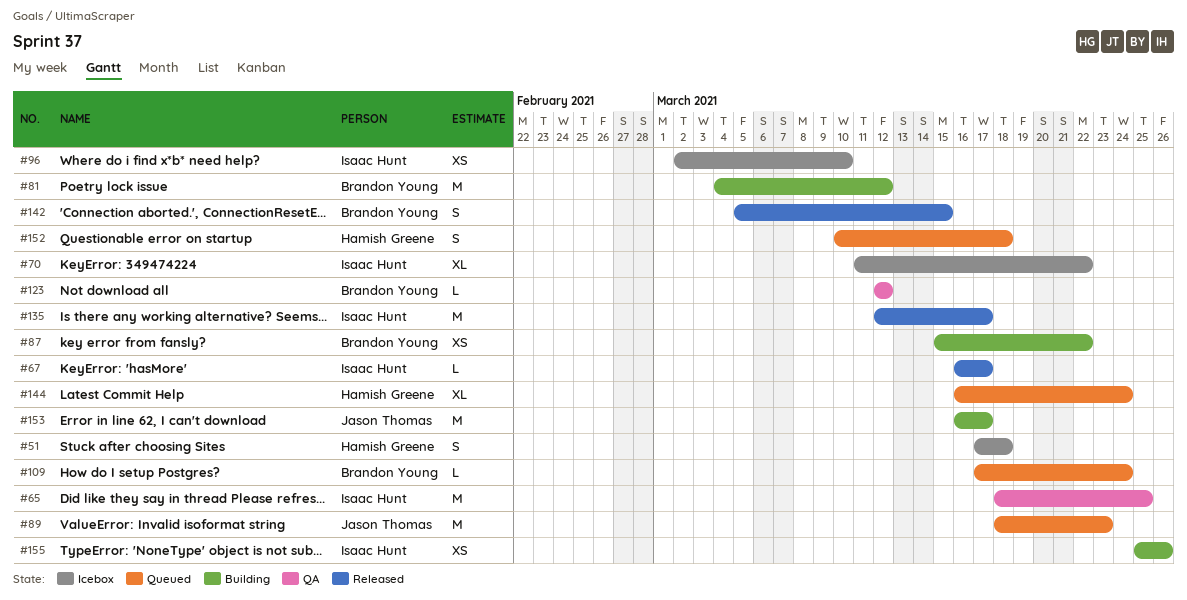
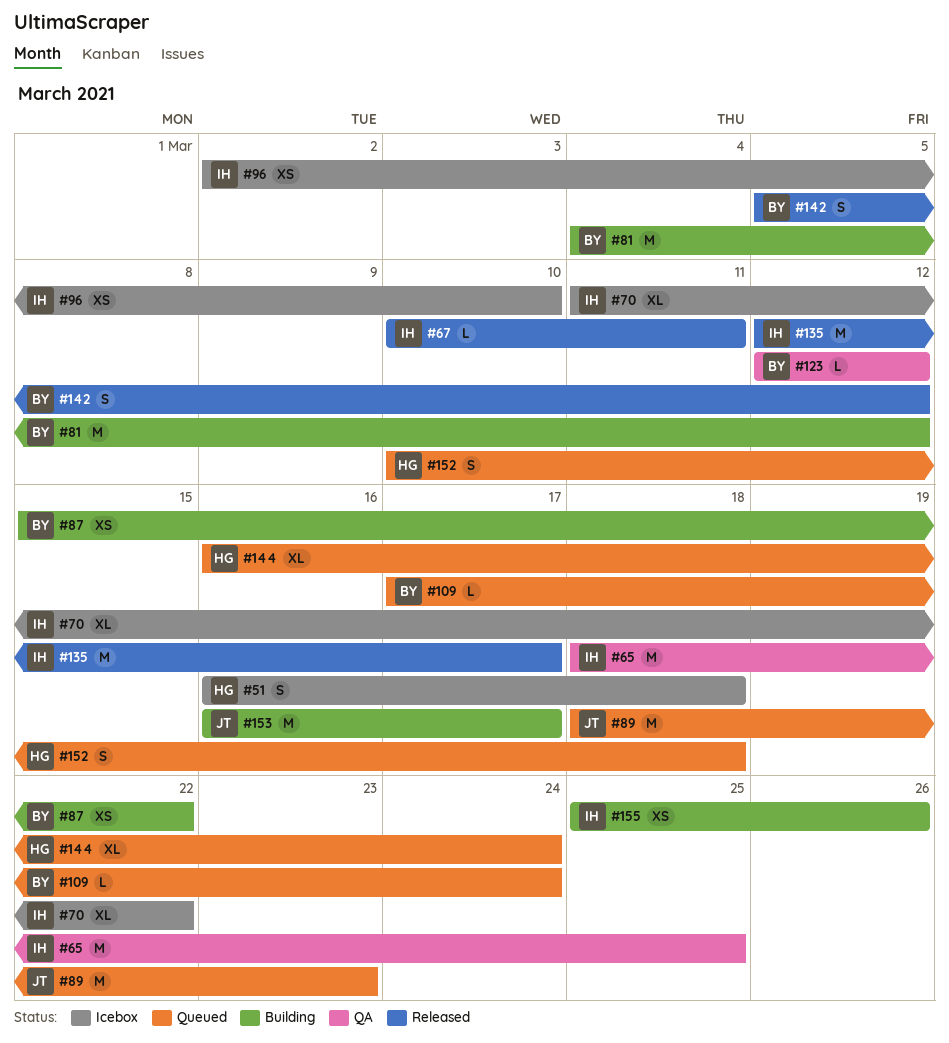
#51, start: Mar 17 -> Mar 16
#67, start: Mar 16 -> Mar 10
#67, due: Mar 17 -> Mar 11
#142, due: Mar 15 -> Mar 12

